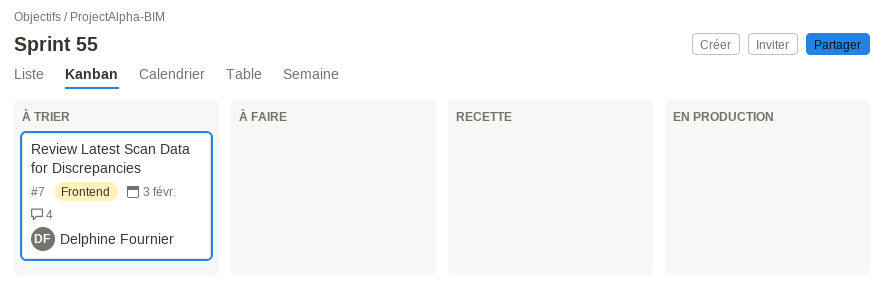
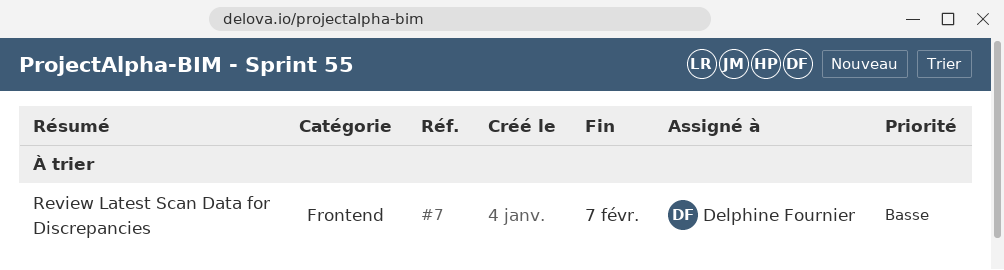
#7, due: Feb 3 -> Feb 7

